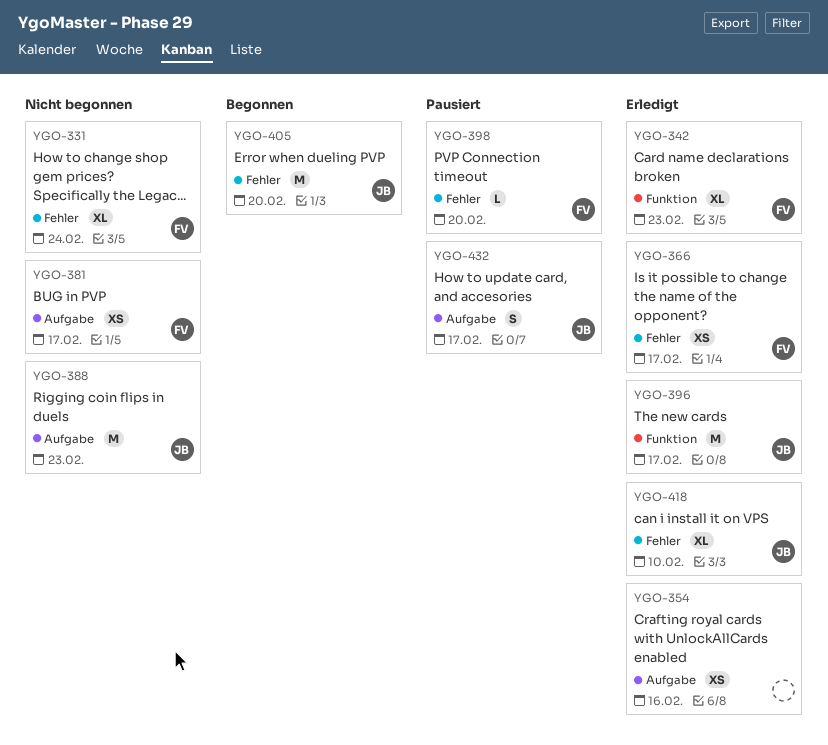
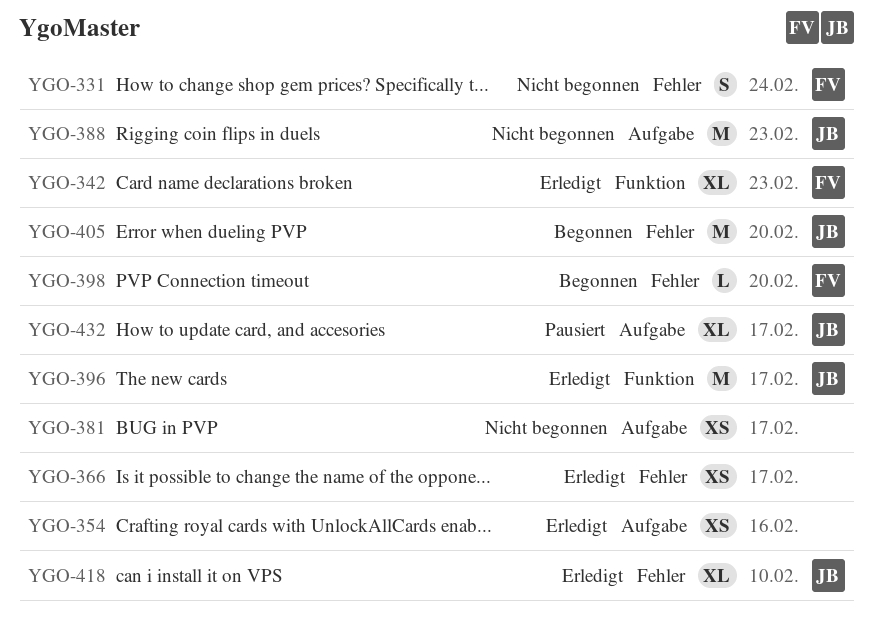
YGO-331, estimate: XL -> S
YGO-366, owner: FV -> none
YGO-381, owner: FV -> none
YGO-398, status: Pausiert -> Begonnen
YGO-432, estimate: S -> XL

